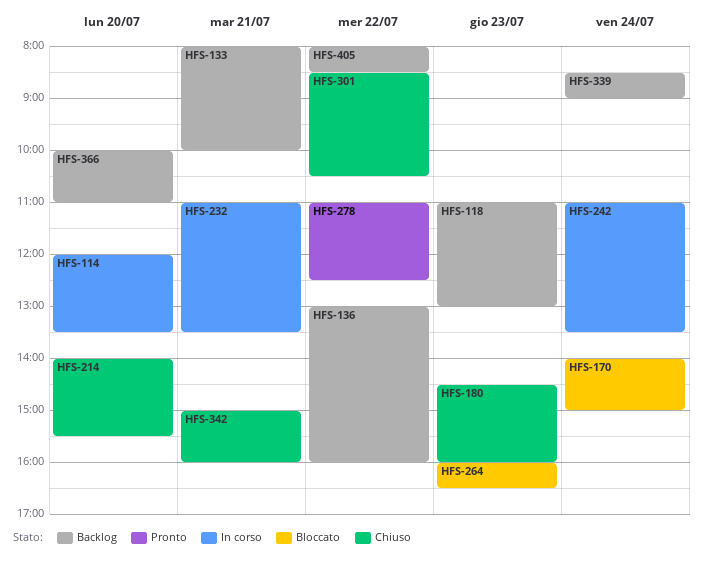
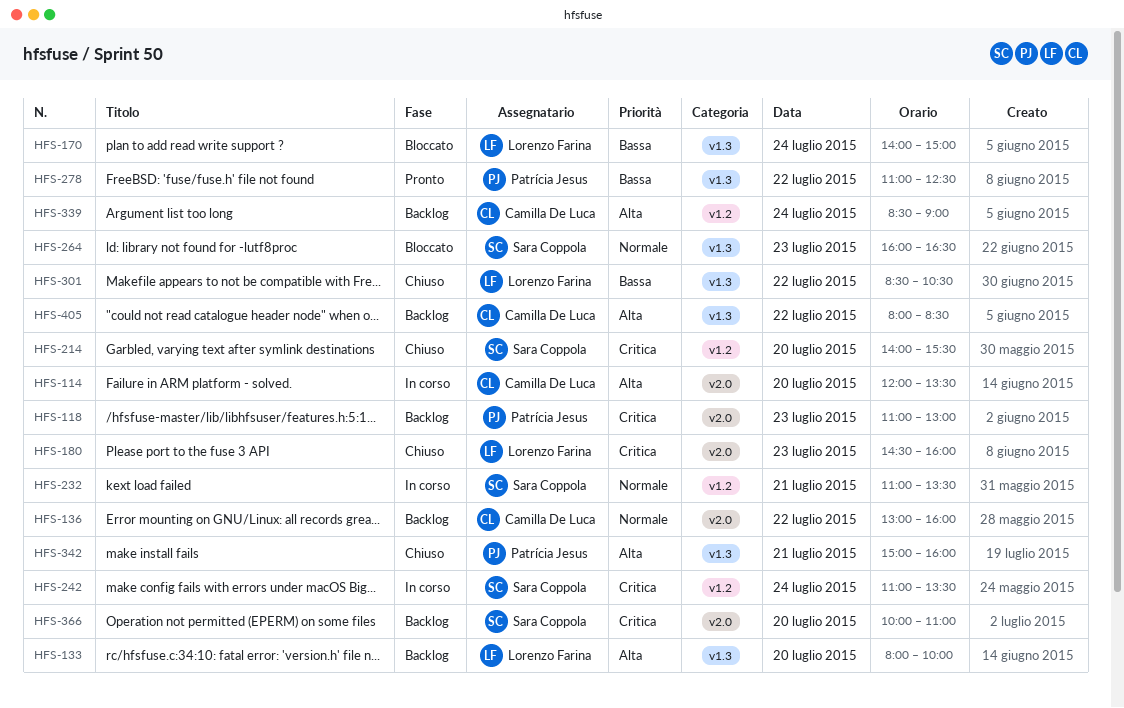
HFS-133, day: Jul 21 -> Jul 20

